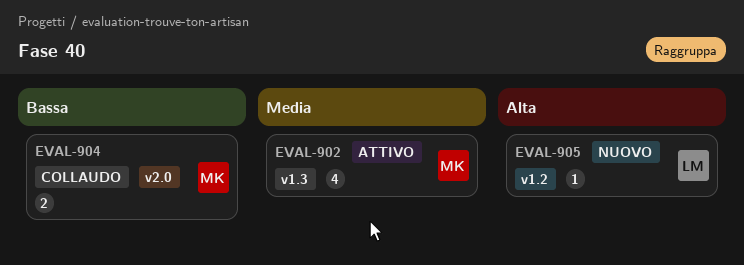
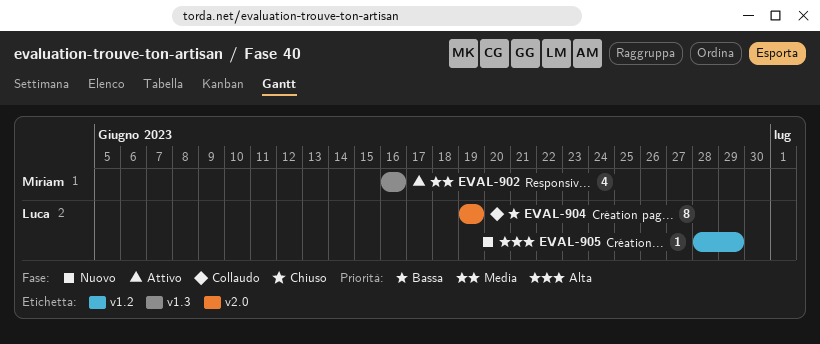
EVAL-904, owner: Miriam -> Luca
EVAL-904, estimate: 2 -> 8

